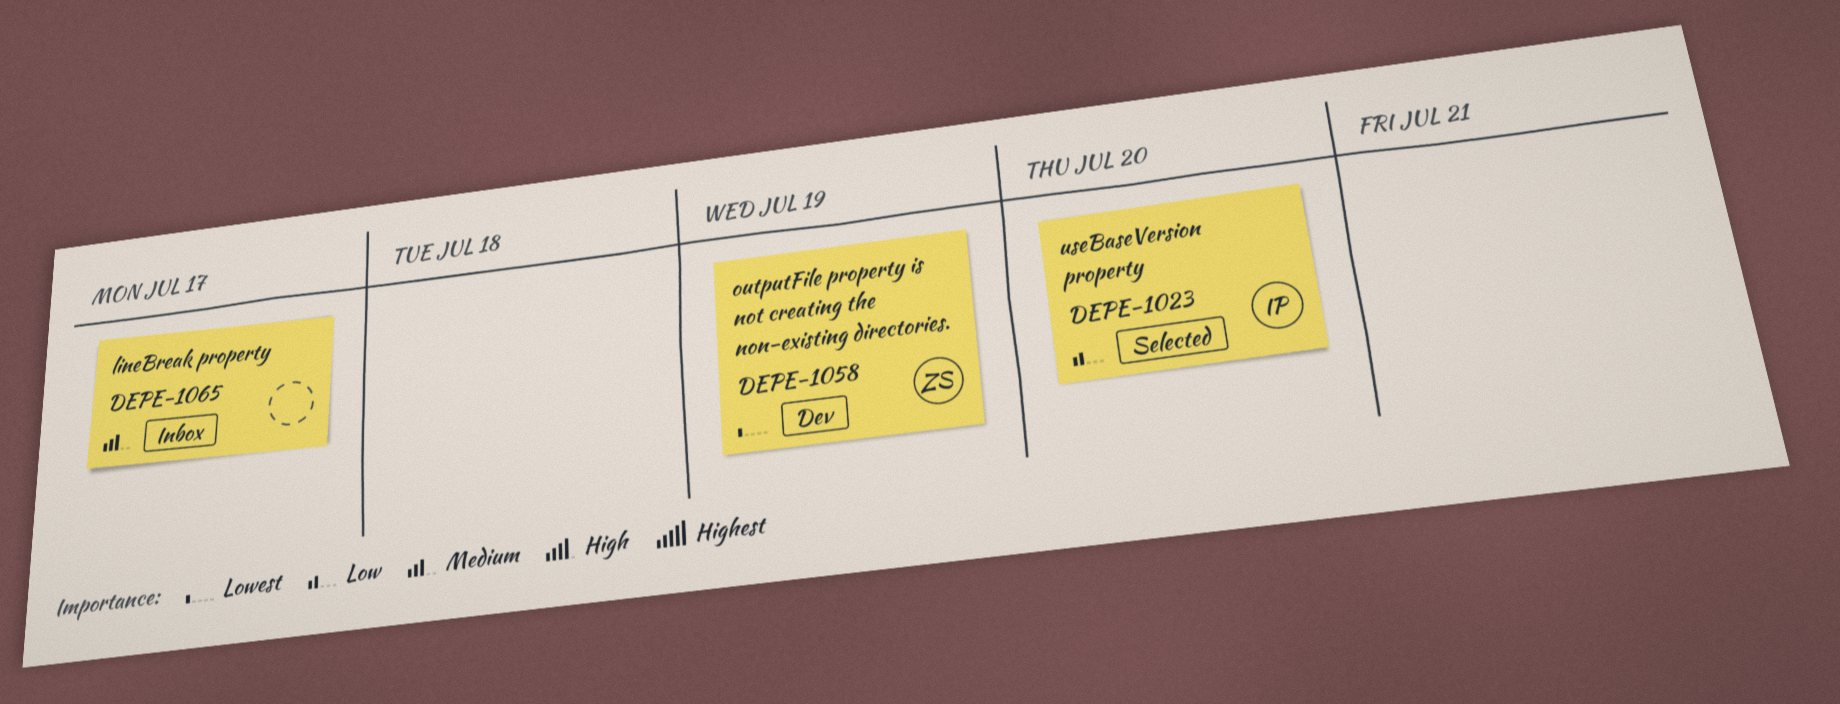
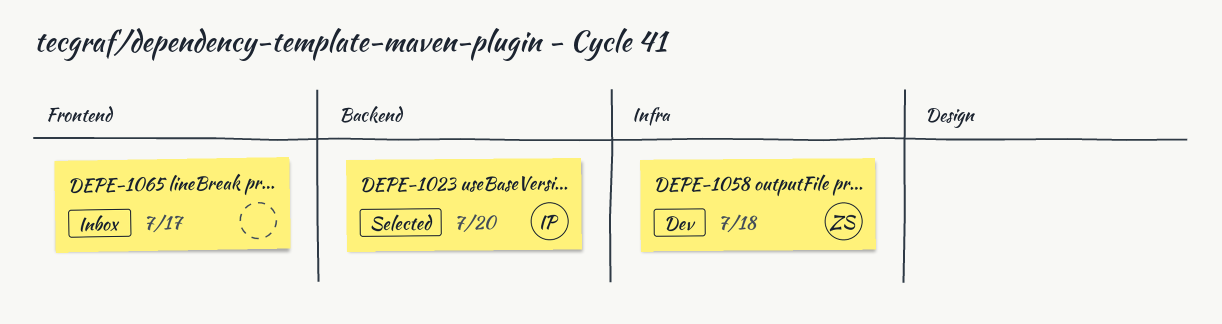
DEPE-1058, due: Jul 19 -> Jul 18

